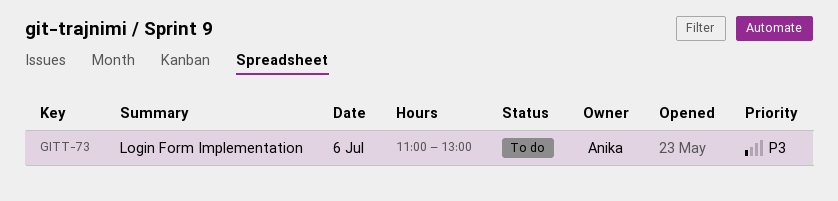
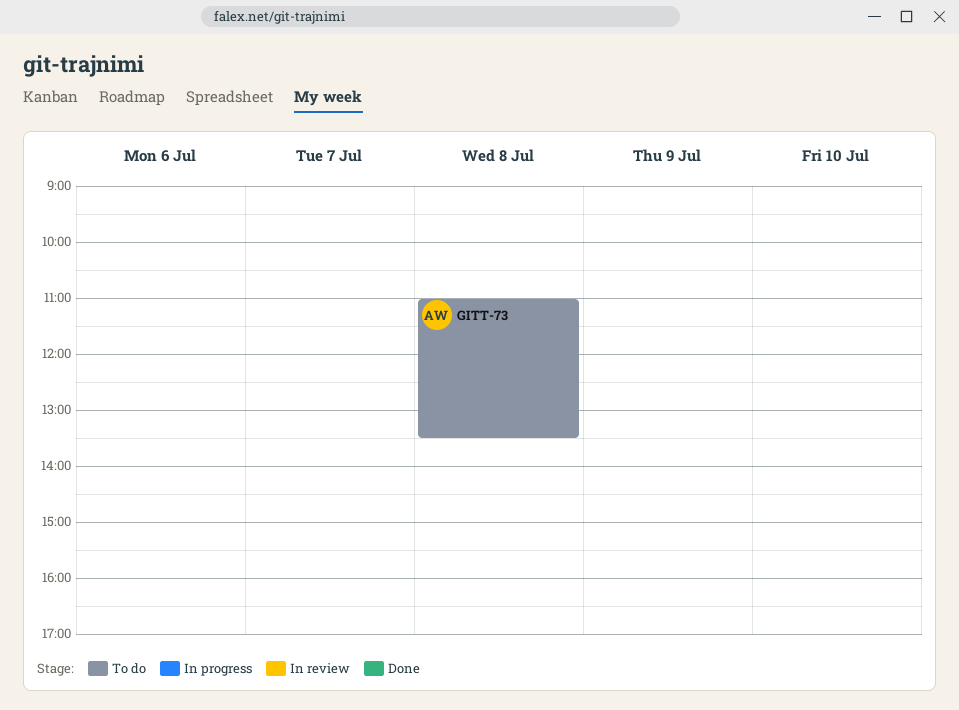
GITT-73, day: Jul 6 -> Jul 8
GITT-73, ends: 13:00 -> 13:30

